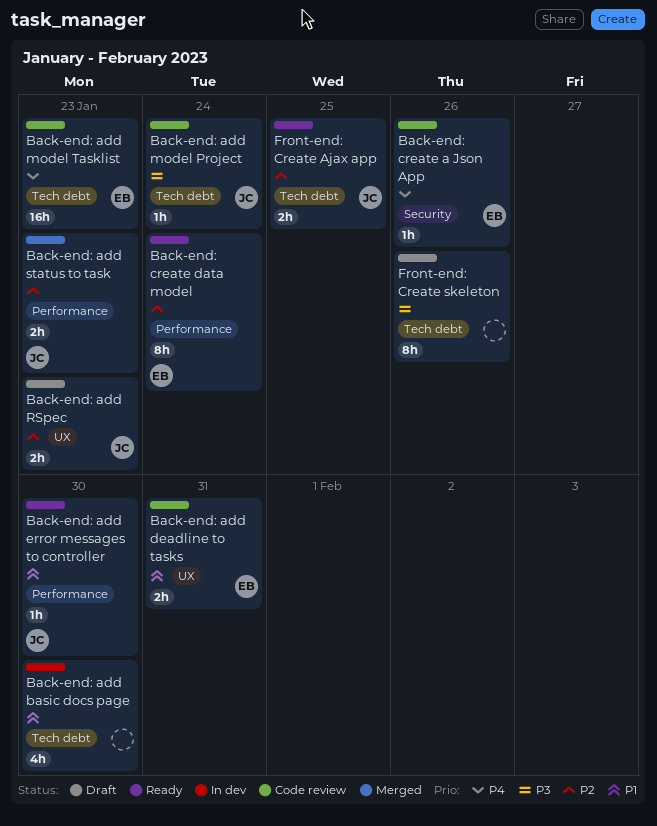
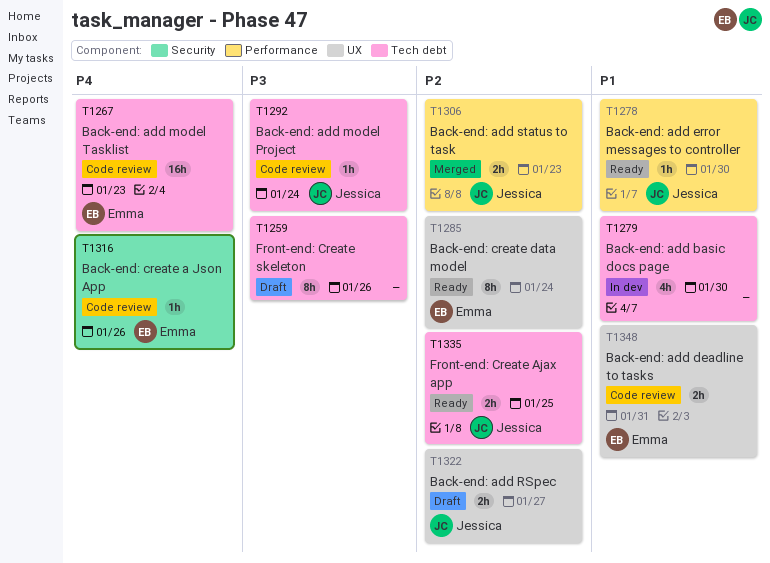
Back-end: add RSpec, due: Jan 23 -> Jan 27
Back-end: create data model, label: Performance -> UX

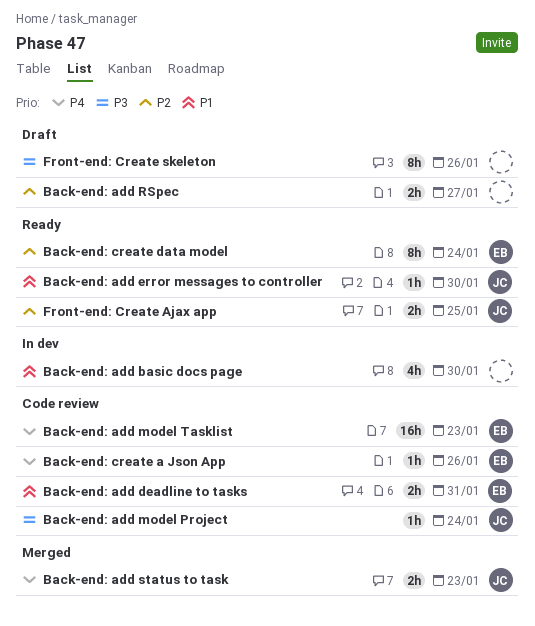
Back-end: add RSpec, owner: Jessica -> none
Back-end: add status to task, priority: P2 -> P4

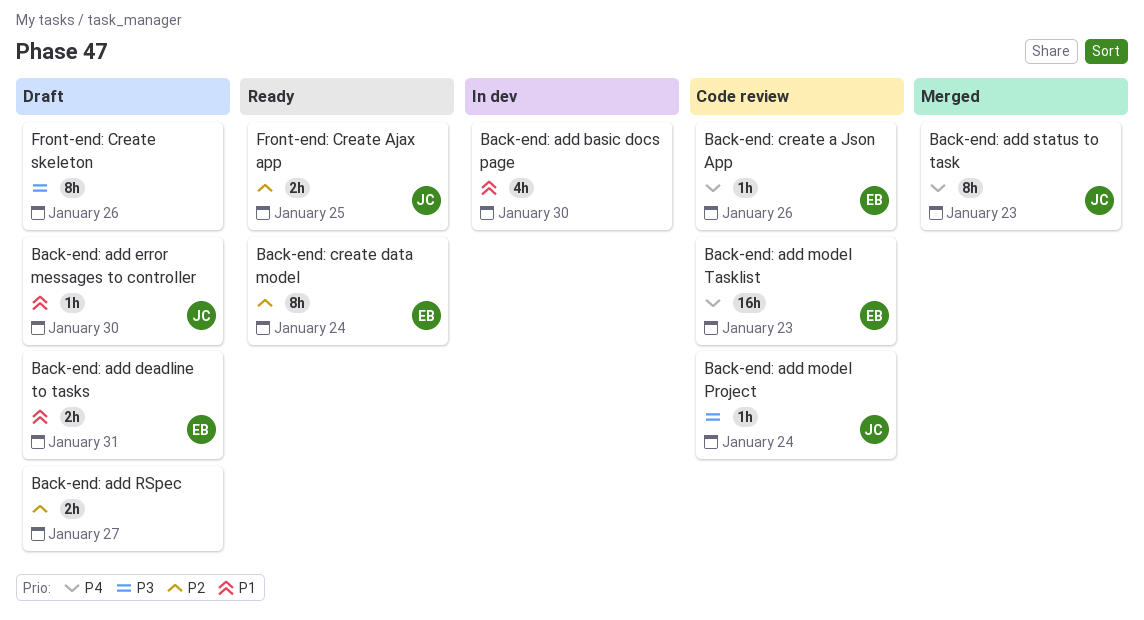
Back-end: add deadline to tasks, status: Code review -> Draft
Back-end: add error messages to controller, status: Ready -> Draft
Back-end: add status to task, estimate: 2h -> 8h

